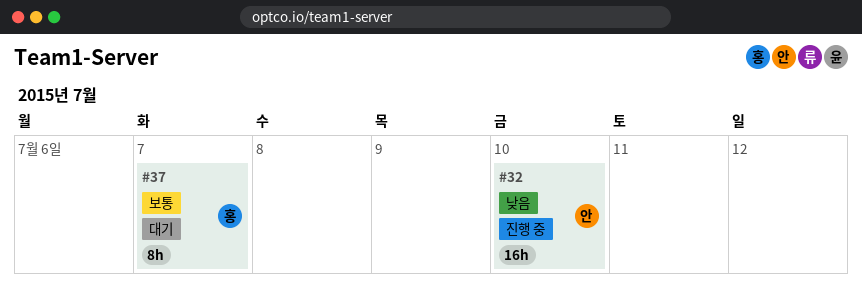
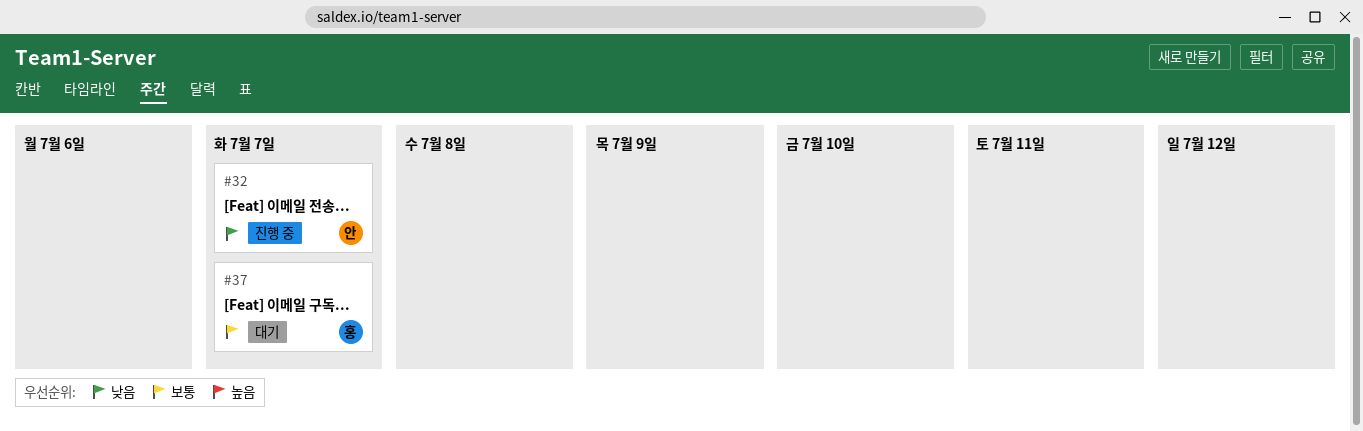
#32, due: Jul 10 -> Jul 7

